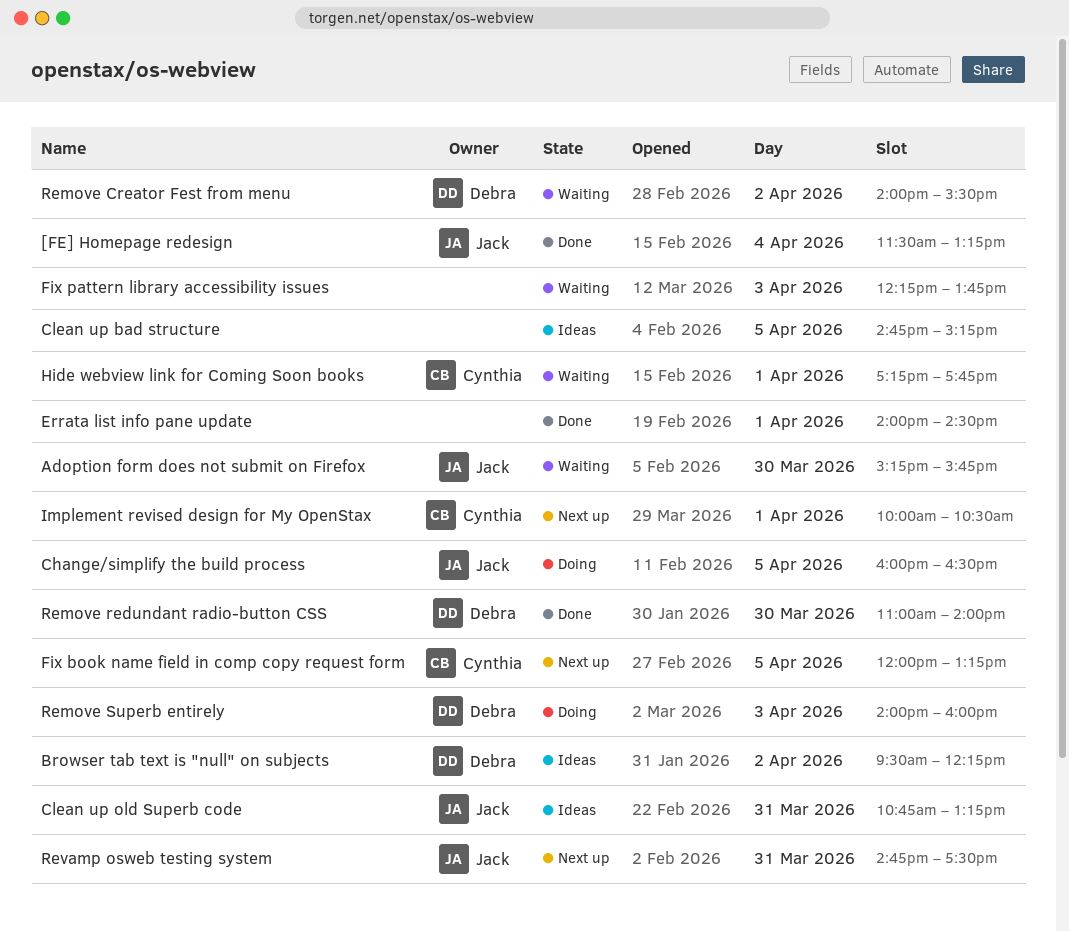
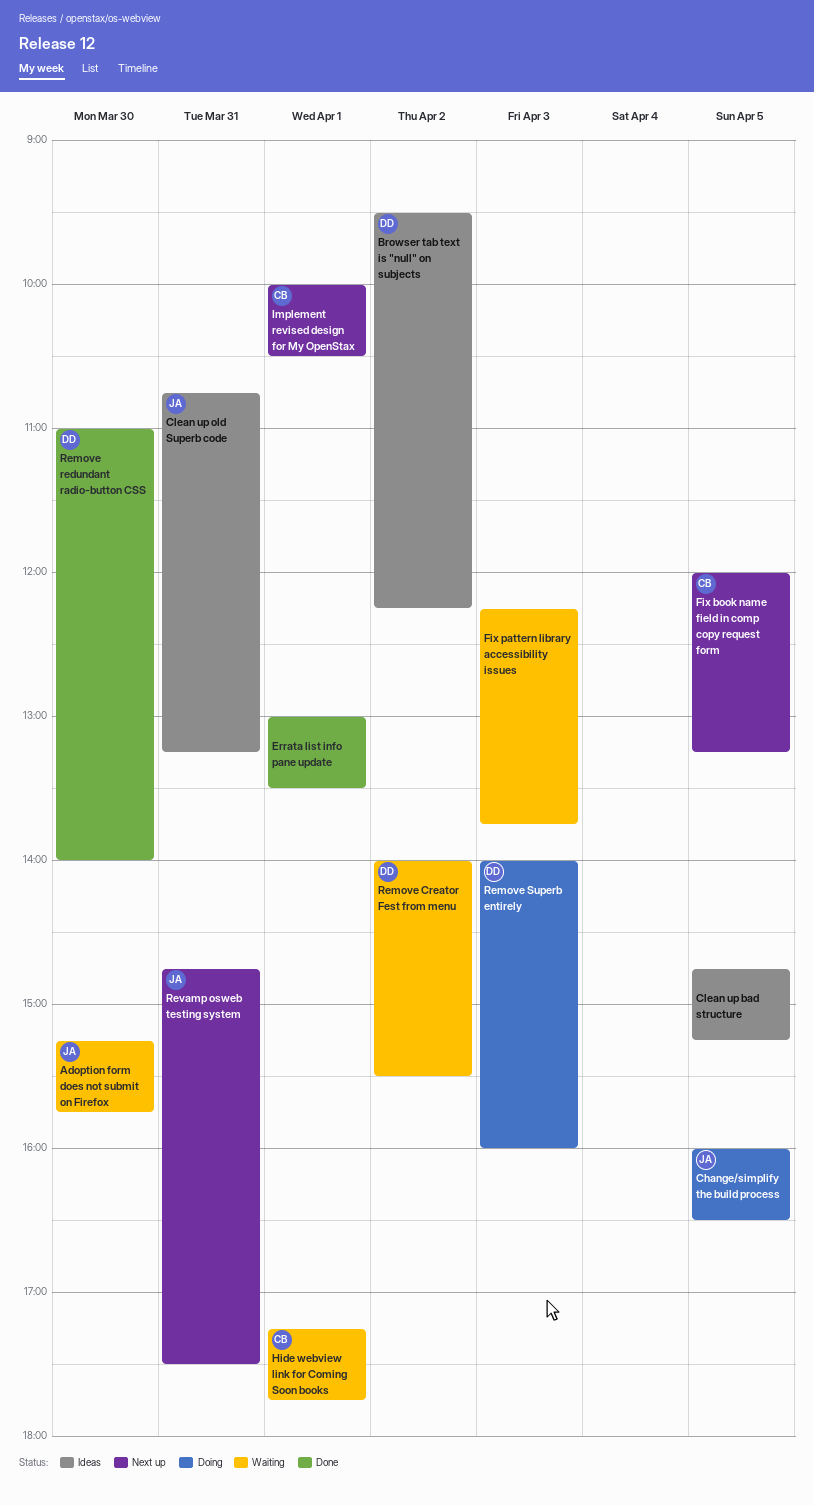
[FE] Homepage redesign: present -> none
Errata list info pane update, begins: 14:00 -> 13:00
Errata list info pane update, ends: 14:30 -> 13:30

